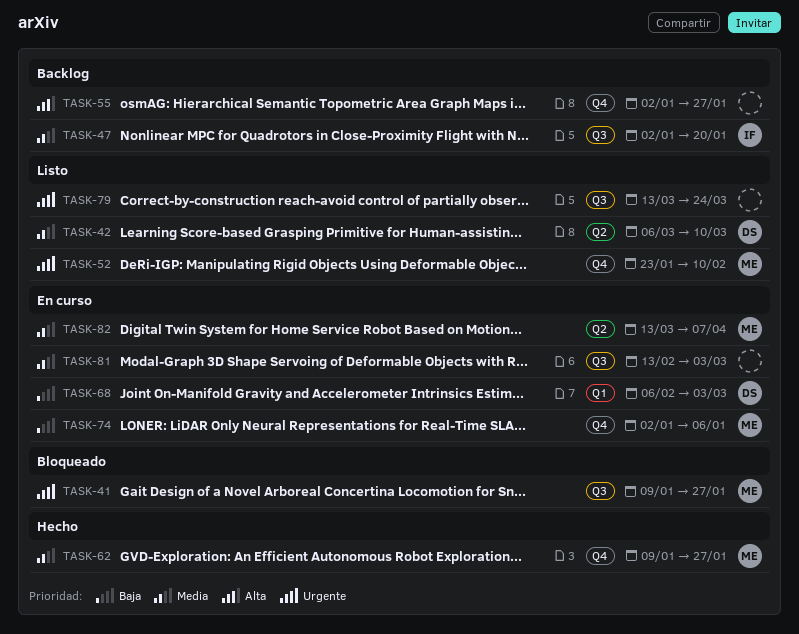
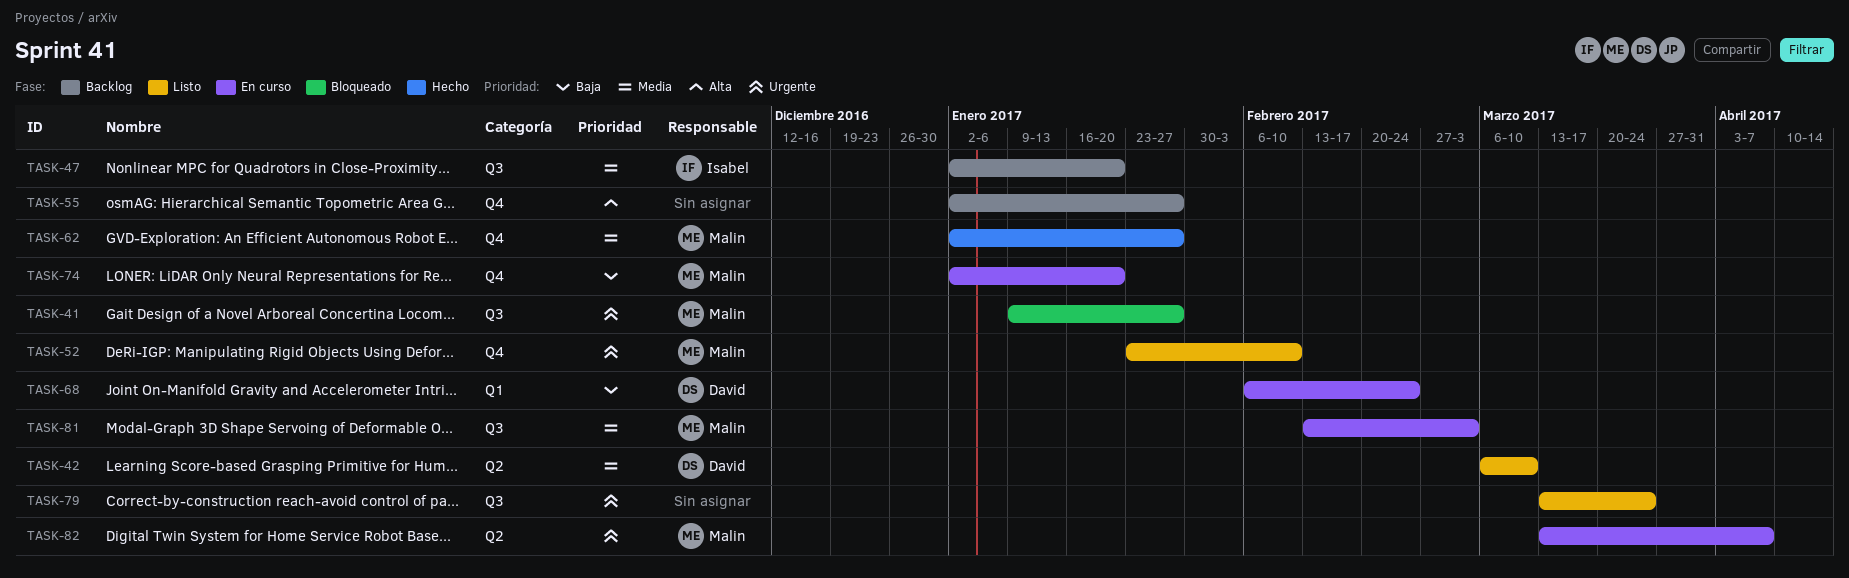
TASK-62, start: Jan 9 -> Jan 2
TASK-68, due: Mar 3 -> Feb 24
TASK-74, due: Jan 6 -> Jan 20
TASK-81, owner: none -> Malin
TASK-82, priority: Media -> Urgente

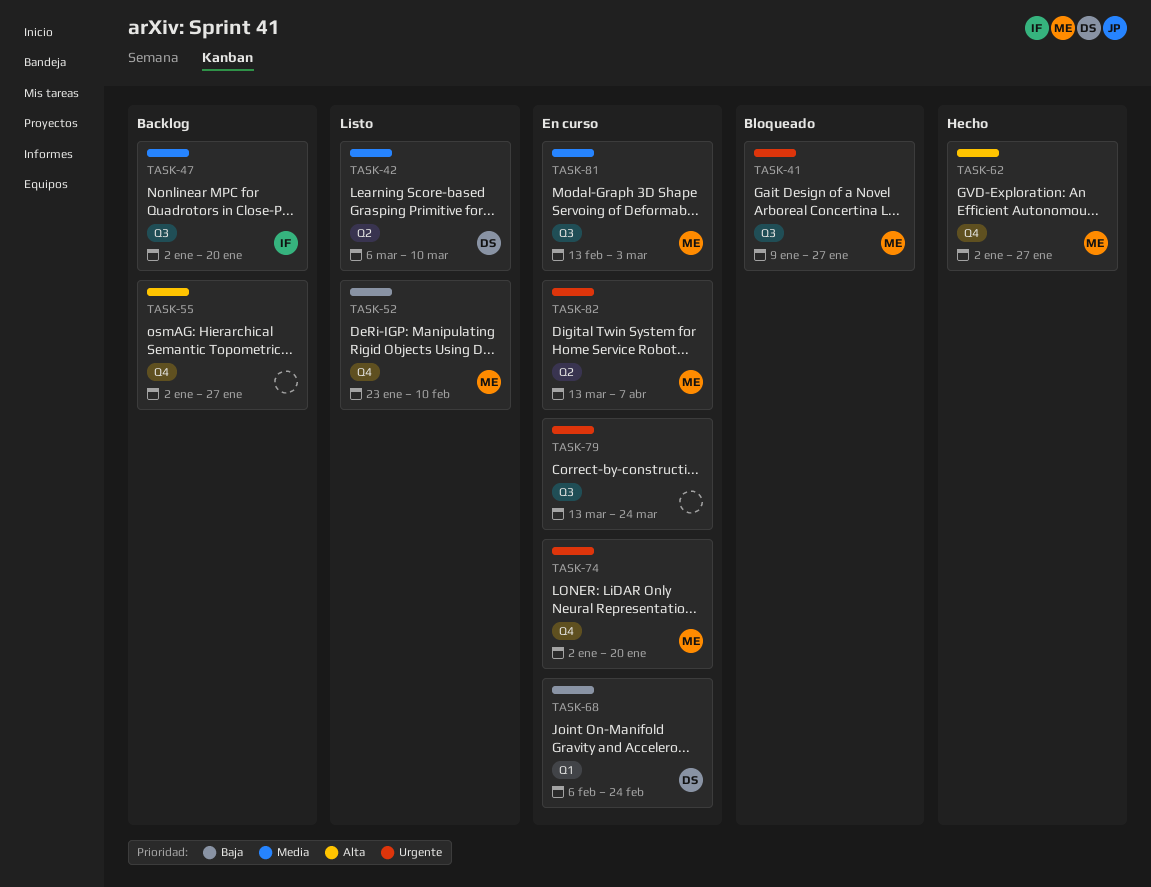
TASK-52, priority: Urgente -> Baja
TASK-62, priority: Media -> Alta
TASK-74, priority: Baja -> Urgente
TASK-79, status: Listo -> En curso

